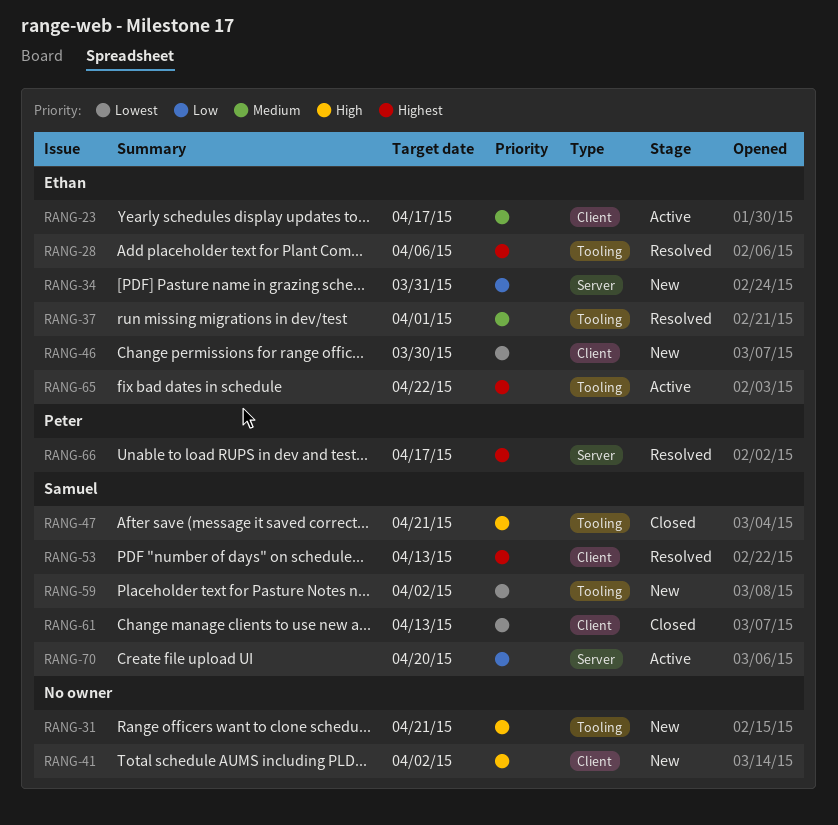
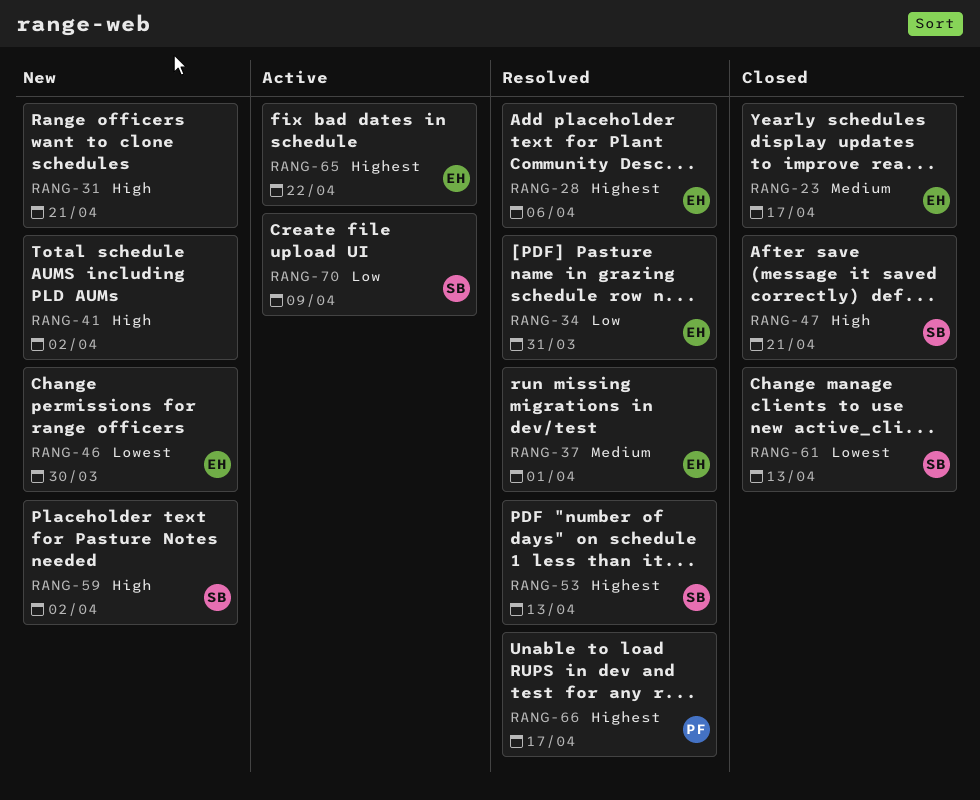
RANG-23, status: Active -> Closed
RANG-34, status: New -> Resolved
RANG-59, priority: Lowest -> High
RANG-70, due: Apr 20 -> Apr 9

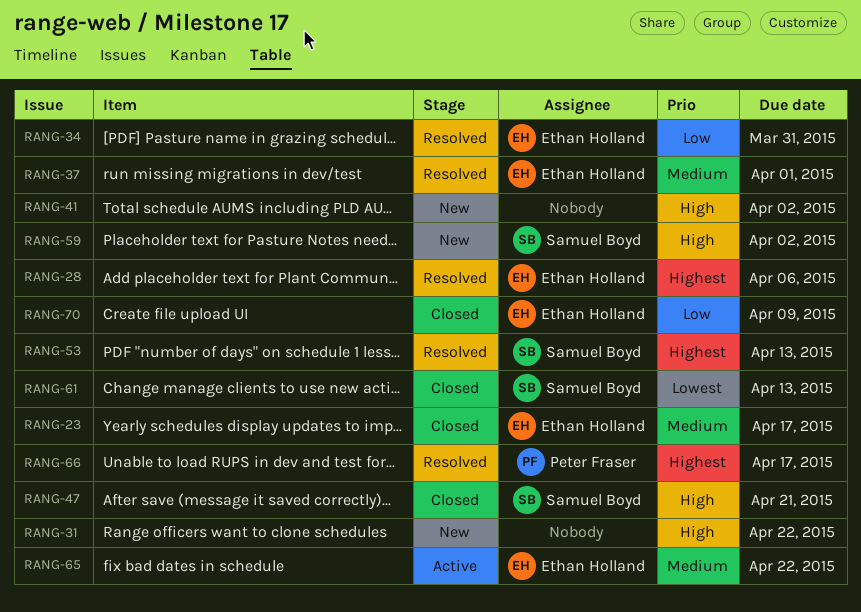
RANG-31, due: Apr 21 -> Apr 22
RANG-46: present -> none
RANG-65, priority: Highest -> Medium
RANG-70, status: Active -> Closed
RANG-70, owner: Samuel Boyd -> Ethan Holland

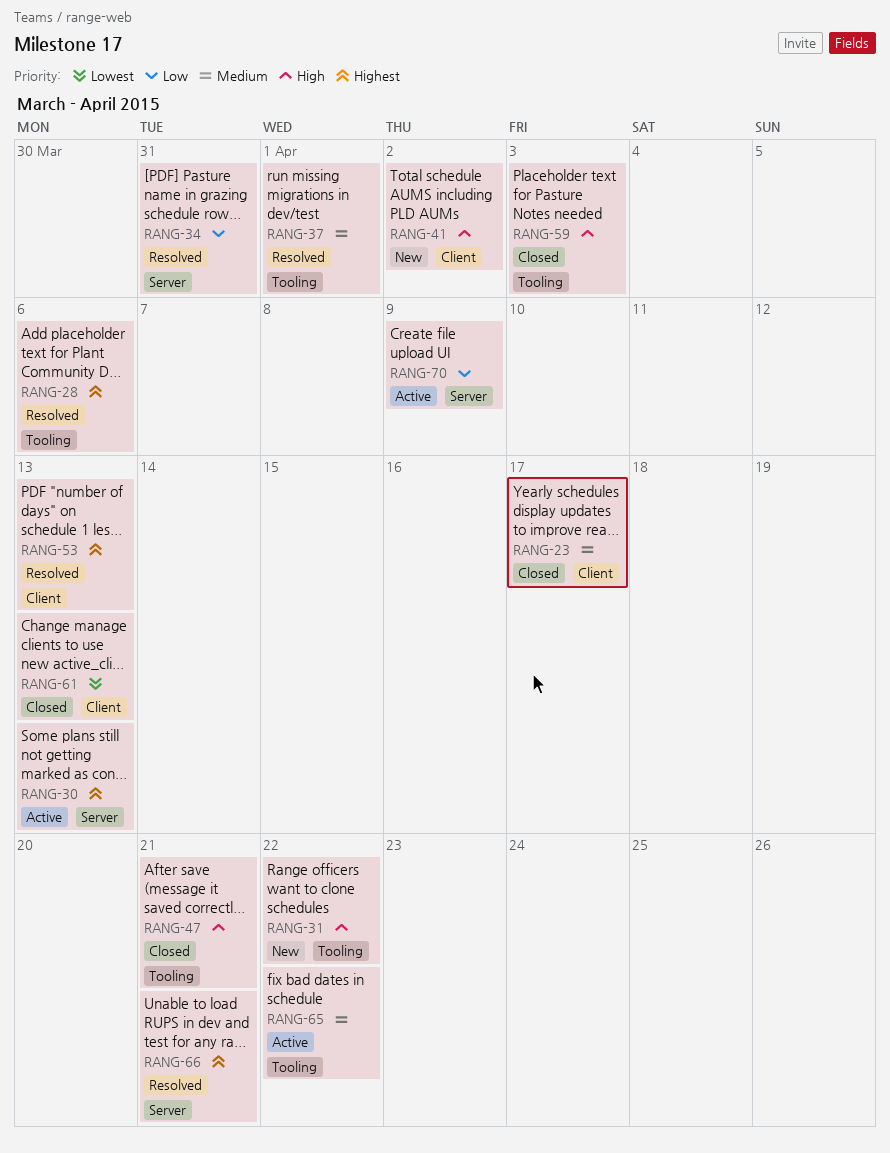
RANG-30: none -> present
RANG-59, status: New -> Closed
RANG-59, due: Apr 2 -> Apr 3
RANG-66, due: Apr 17 -> Apr 21
RANG-70, status: Closed -> Active

